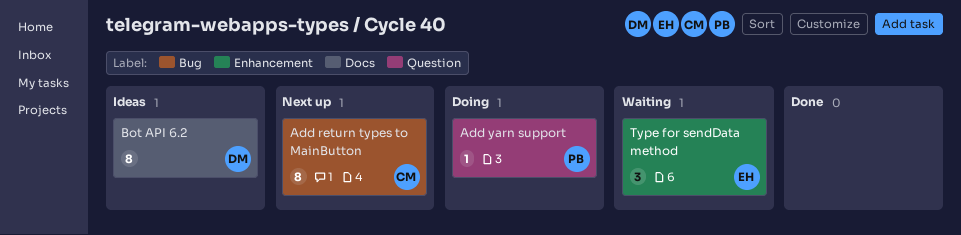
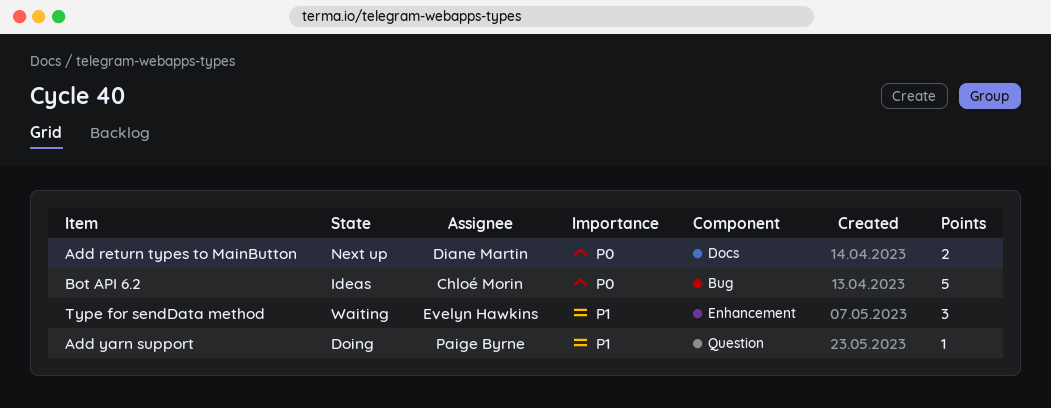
Add return types to MainButton, owner: Chloé Morin -> Diane Martin
Add return types to MainButton, label: Bug -> Docs
Add return types to MainButton, estimate: 8 -> 2
Bot API 6.2, owner: Diane Martin -> Chloé Morin
Bot API 6.2, label: Docs -> Bug
Bot API 6.2, estimate: 8 -> 5

